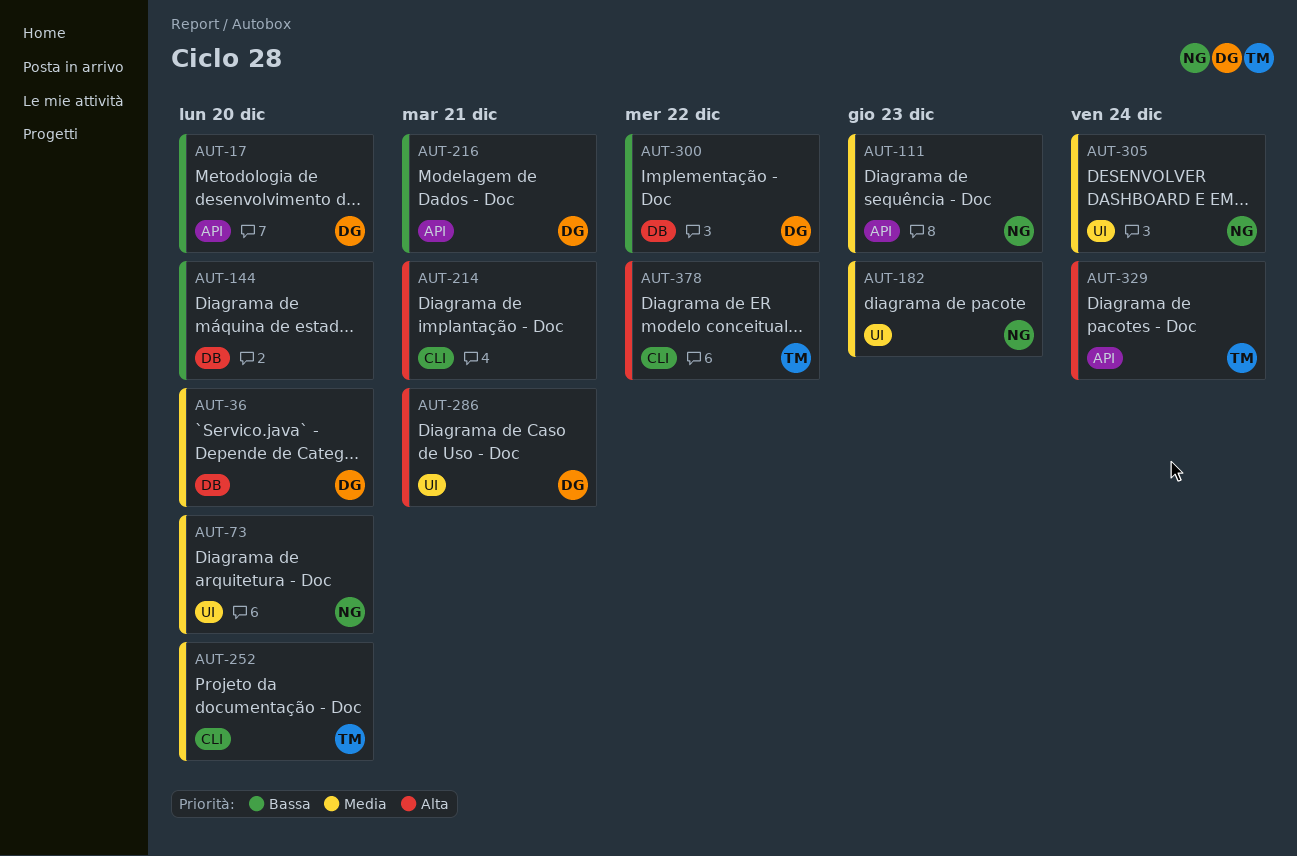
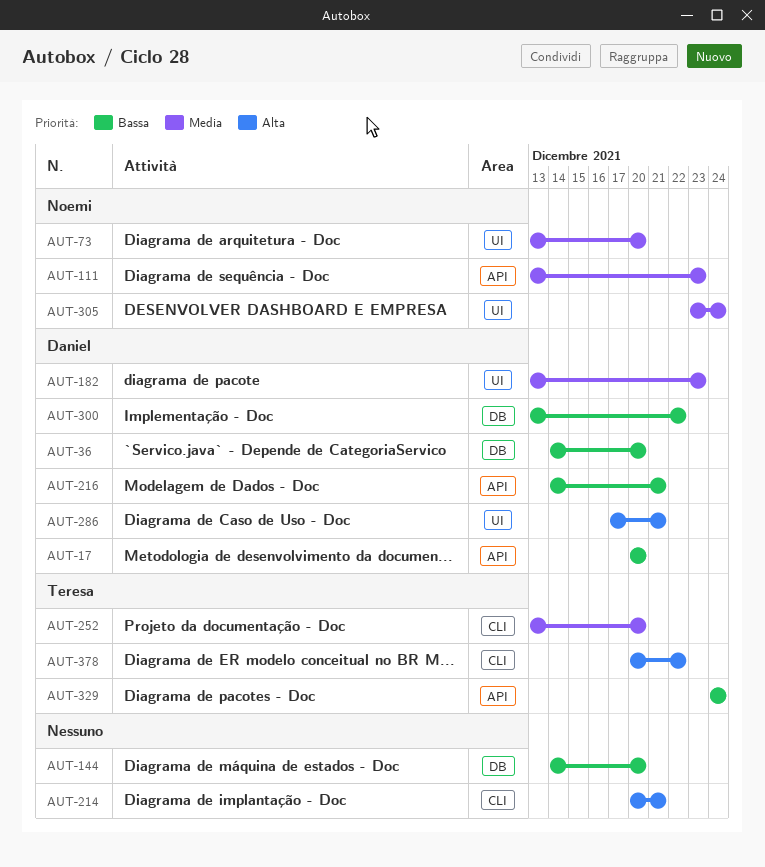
AUT-36, priority: Media -> Bassa
AUT-182, owner: Noemi -> Daniel
AUT-329, priority: Alta -> Bassa

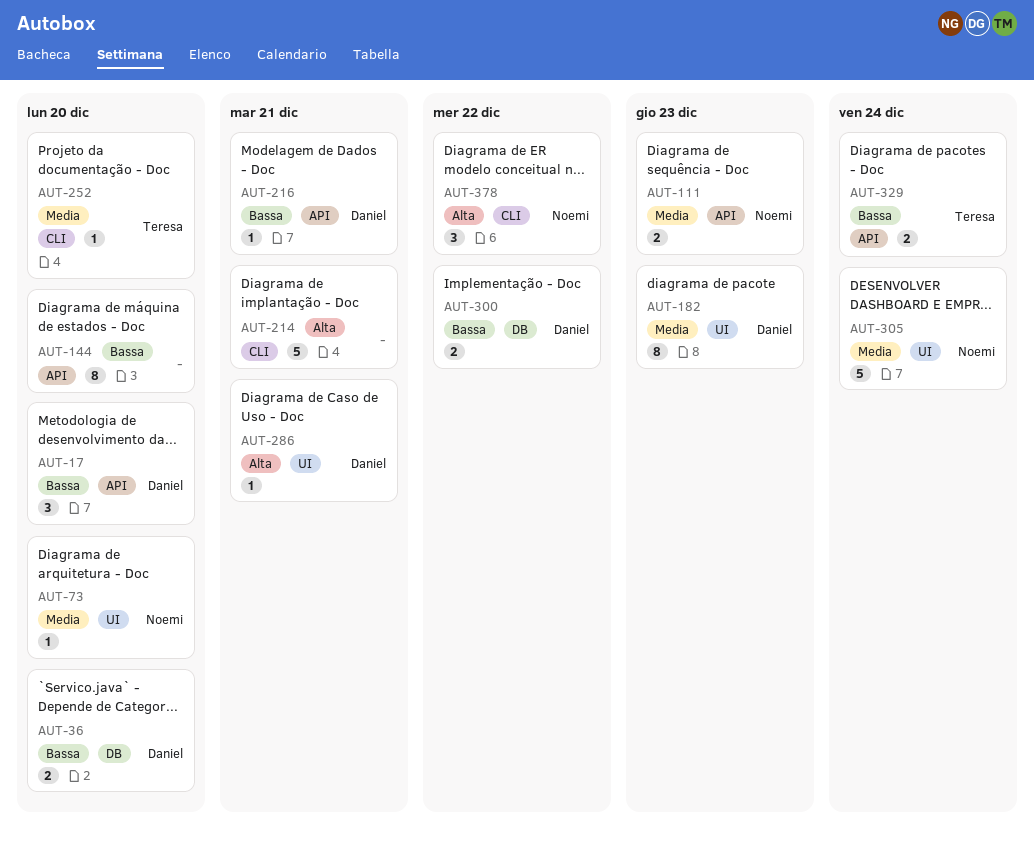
AUT-144, label: DB -> API
AUT-378, owner: Teresa -> Noemi

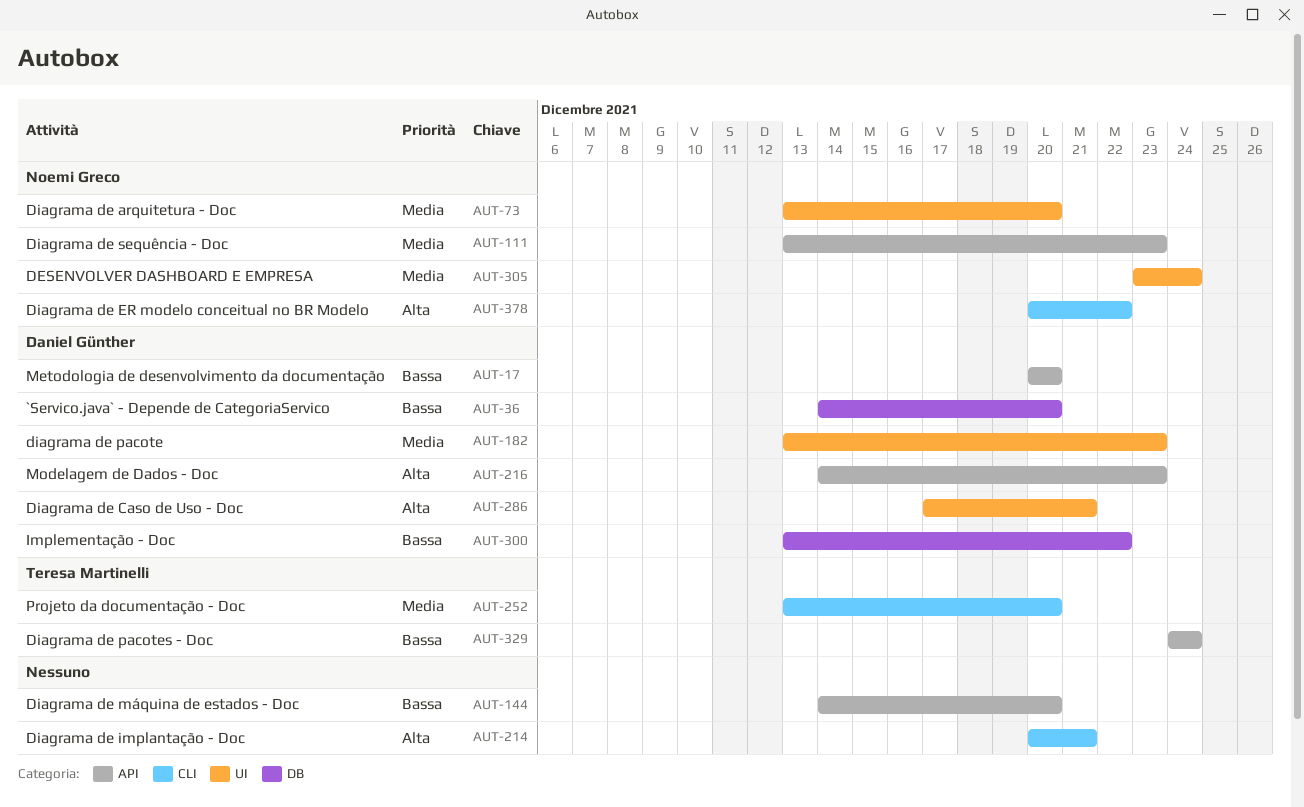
AUT-216, priority: Bassa -> Alta
AUT-216, due: Dec 21 -> Dec 23

